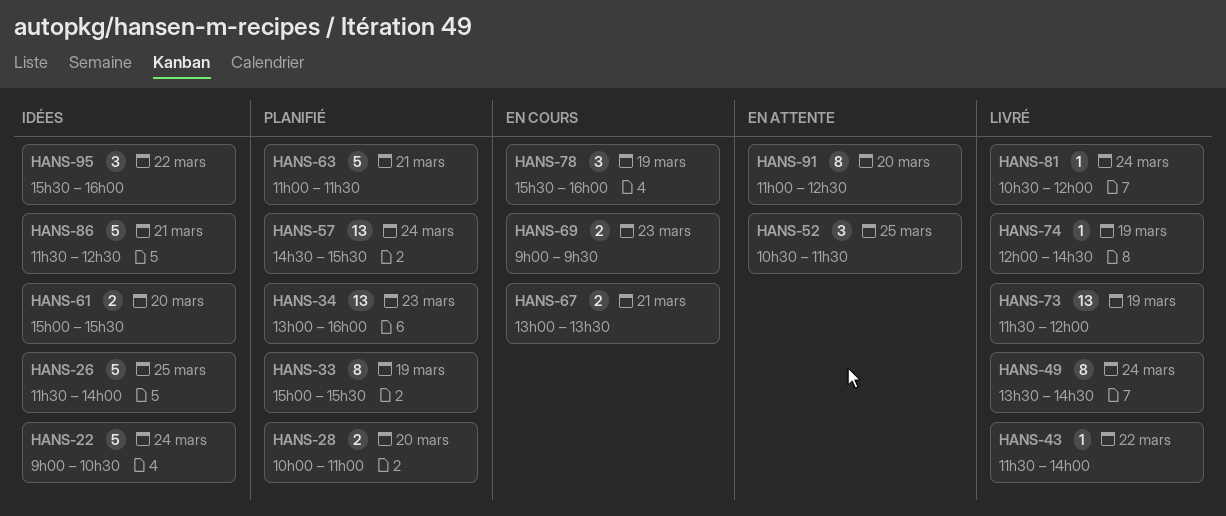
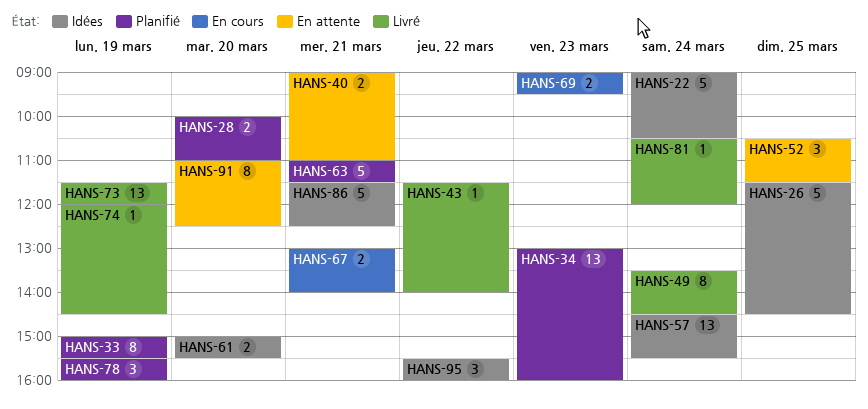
HANS-26, ends: 14:00 -> 14:30
HANS-40: none -> present
HANS-57, status: Planifié -> Idées
HANS-67, ends: 13:30 -> 14:00
HANS-78, status: En cours -> Planifié

